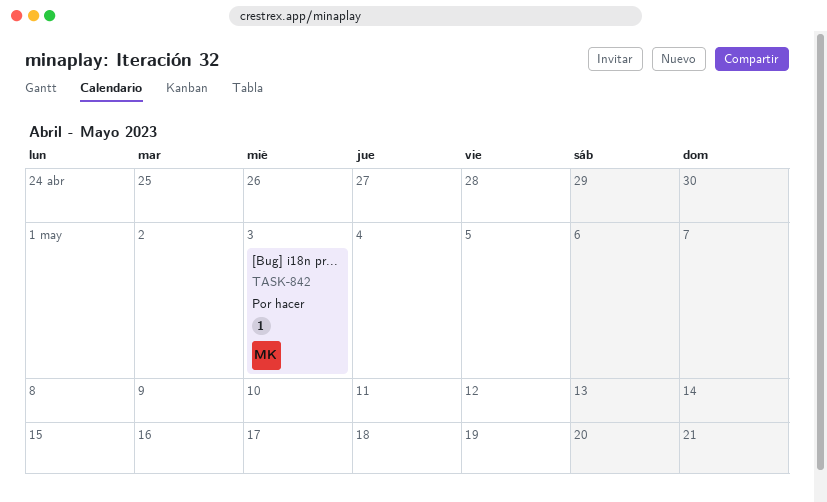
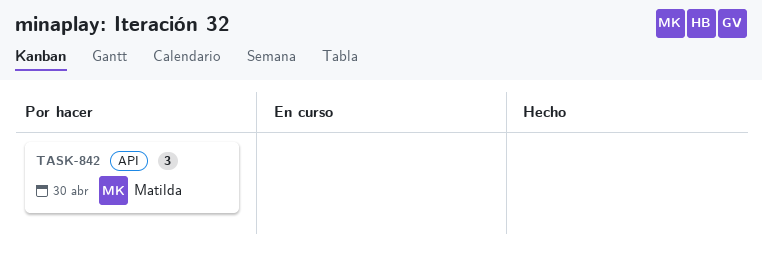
TASK-842, estimate: 1 -> 3
TASK-842, due: May 3 -> Apr 30

